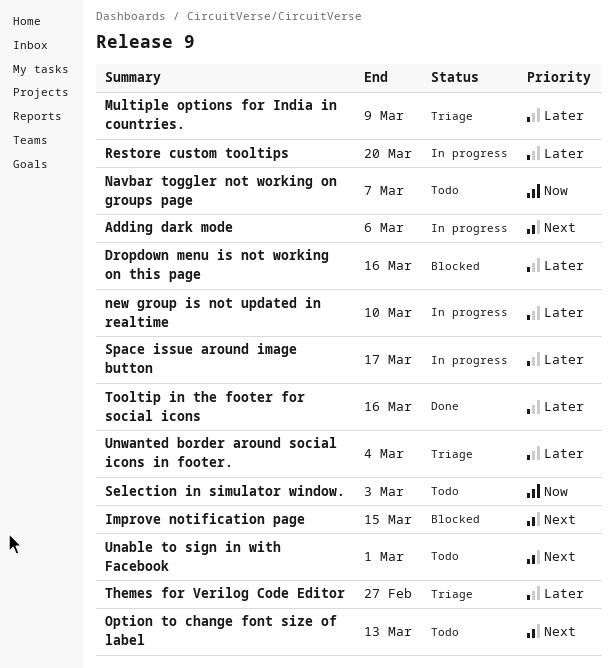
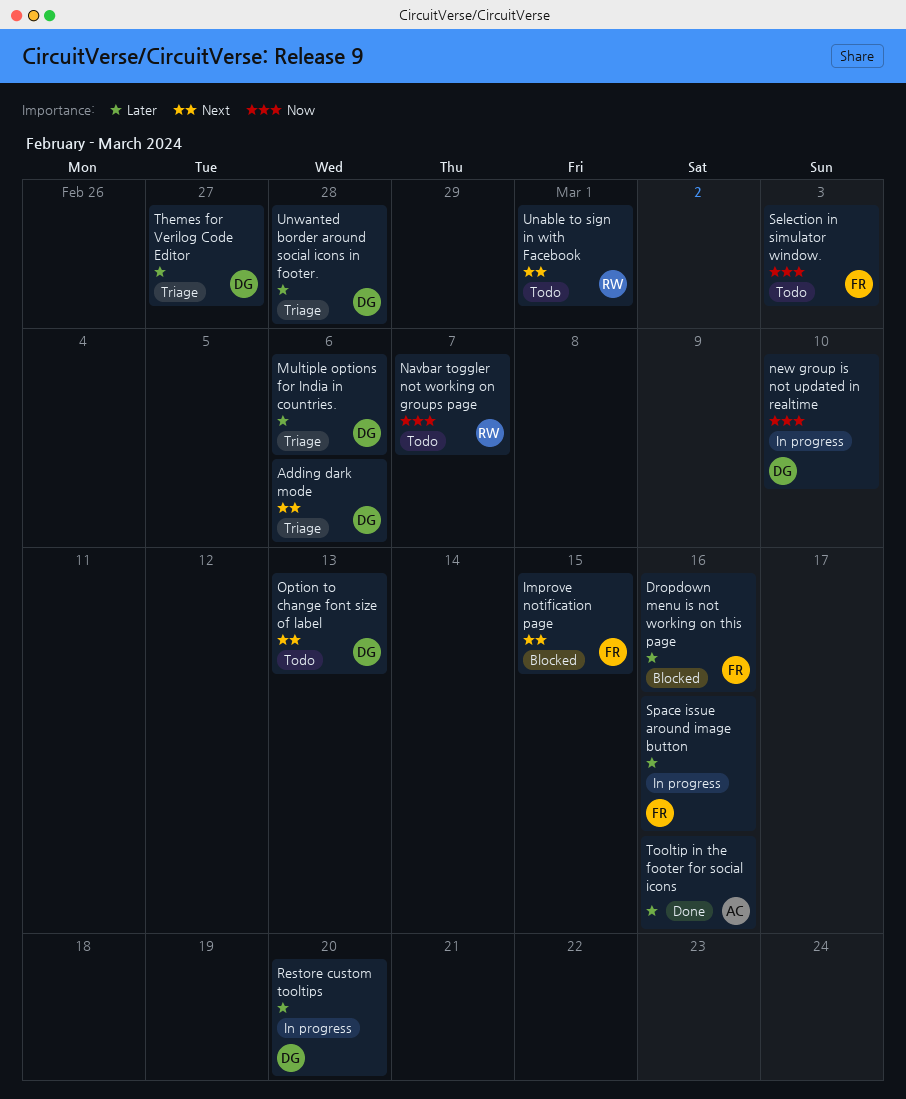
Adding dark mode, status: In progress -> Triage
Multiple options for India in countries., due: Mar 9 -> Mar 6
new group is not updated in realtime, priority: Later -> Now
Space issue around image button, due: Mar 17 -> Mar 16
Unwanted border around social icons in footer., due: Mar 4 -> Feb 28

